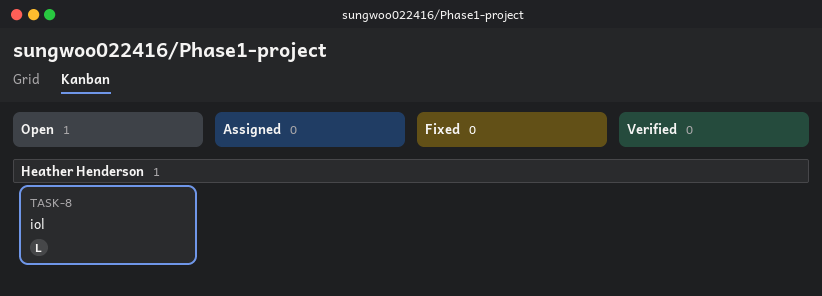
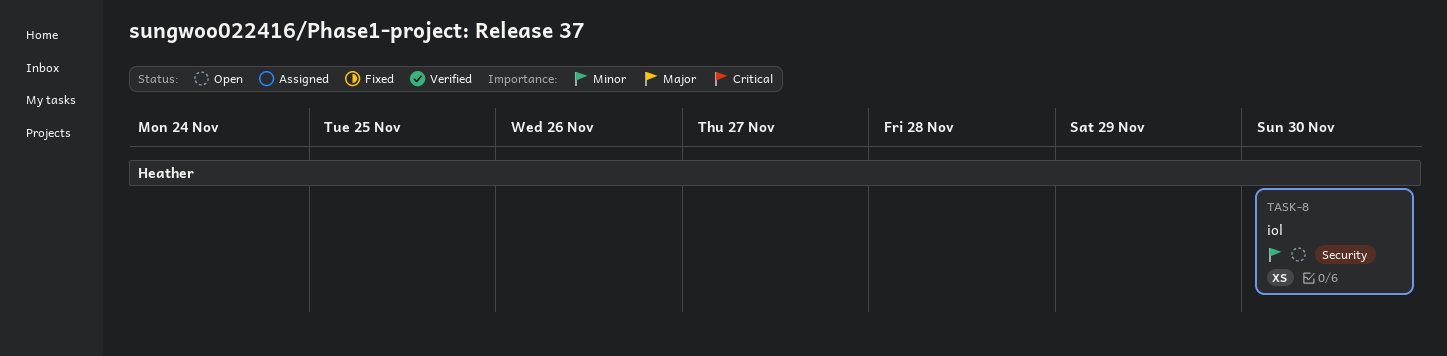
TASK-8, estimate: L -> XS

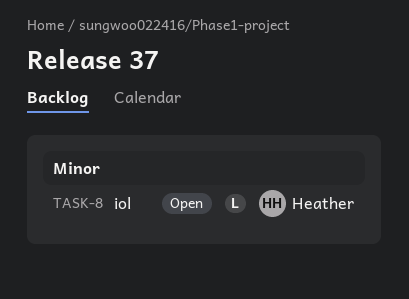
TASK-8, estimate: XS -> L

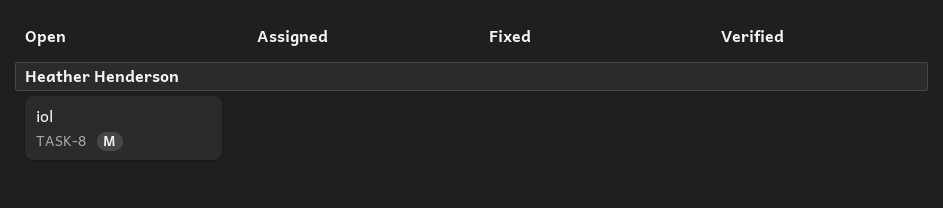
TASK-8, estimate: L -> M

